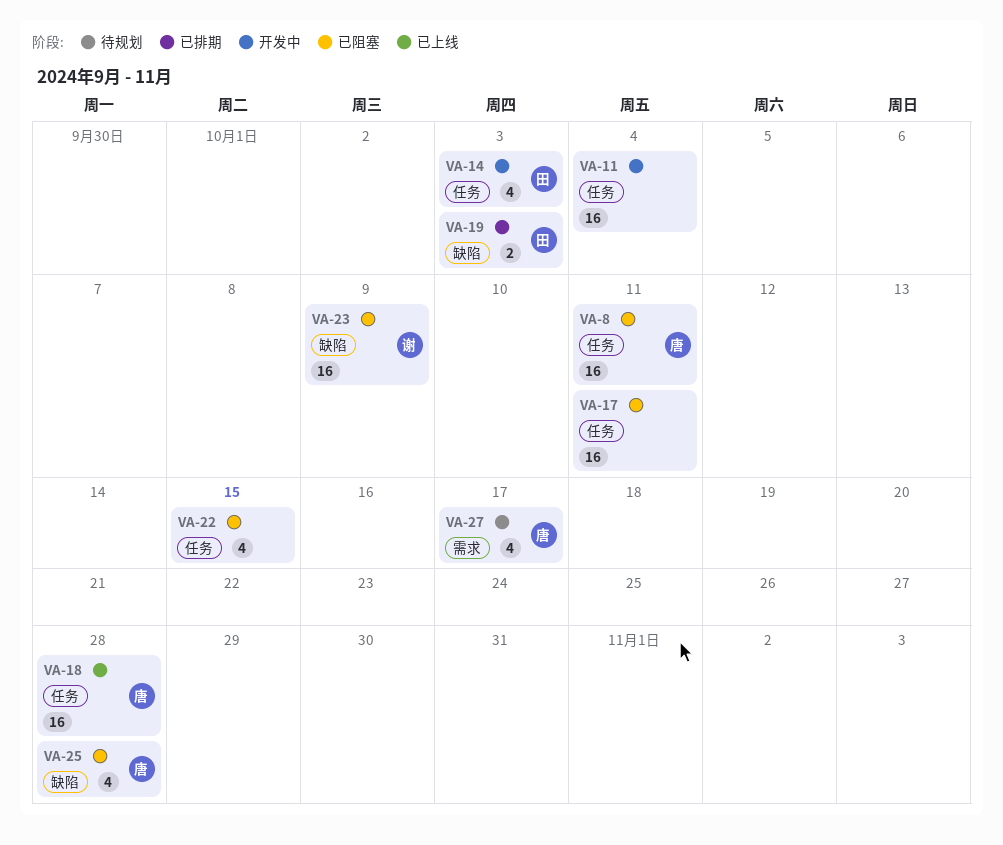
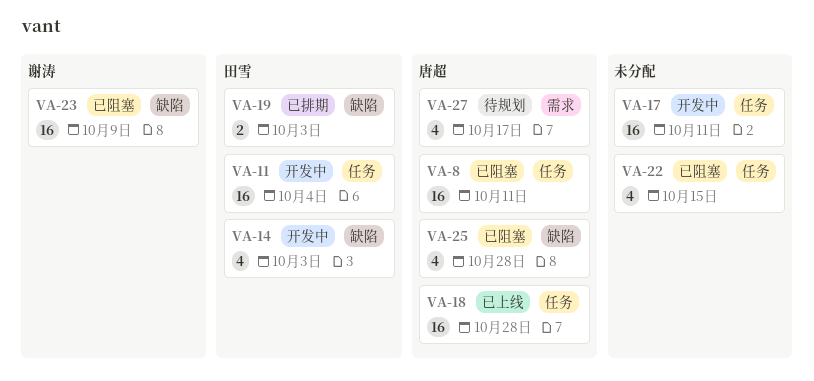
VA-11, owner: none -> 田雪
VA-14, label: 任务 -> 缺陷
VA-17, status: 已阻塞 -> 开发中

